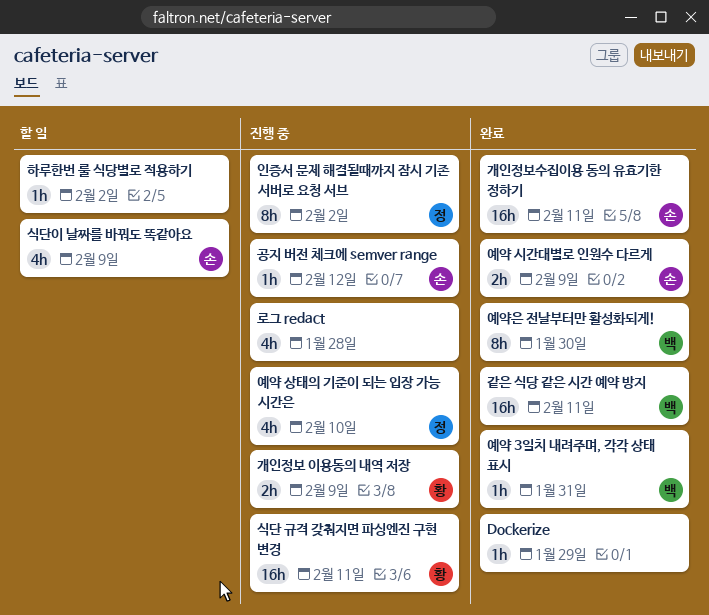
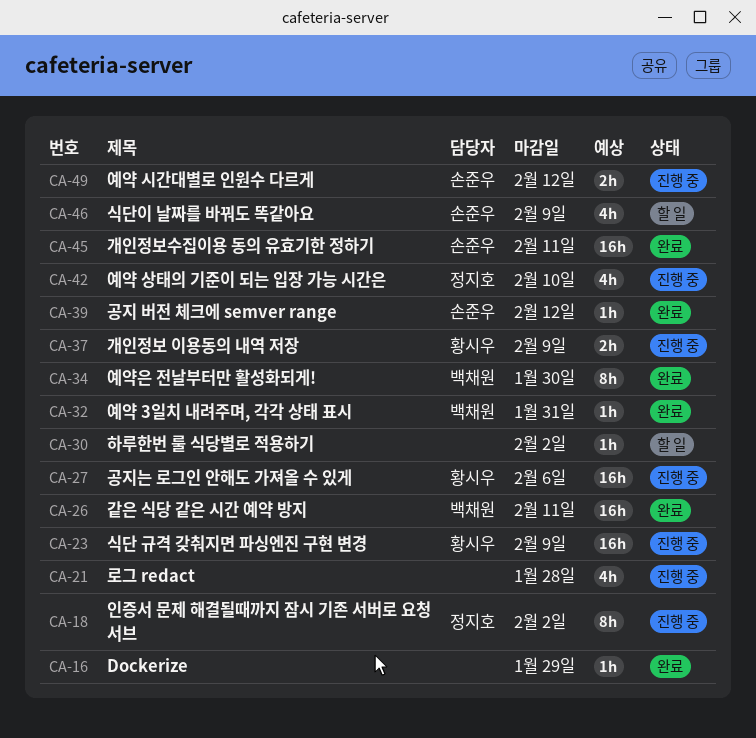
공지 버전 체크에 semver range, status: 진행 중 -> 완료
공지는 로그인 안해도 가져올 수 있게: none -> present
식단 규격 갖춰지면 파싱엔진 구현 변경, due: Feb 11 -> Feb 9
예약 시간대별로 인원수 다르게, status: 완료 -> 진행 중
예약 시간대별로 인원수 다르게, due: Feb 9 -> Feb 12

